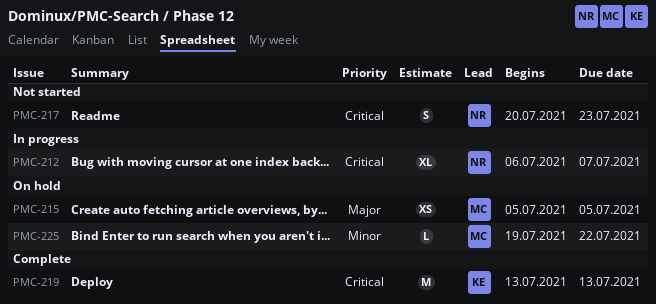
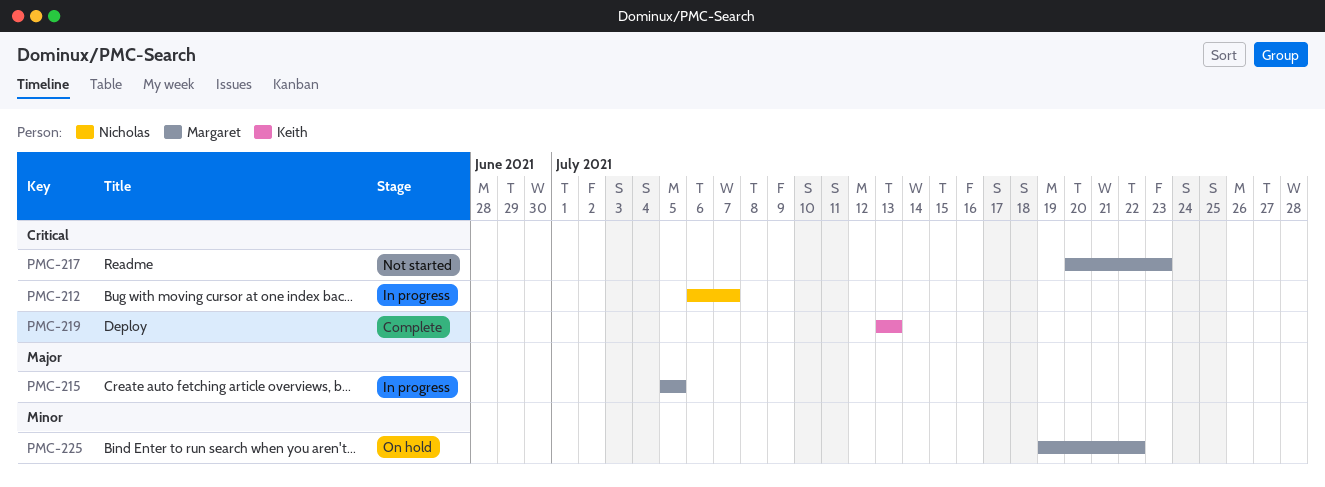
PMC-215, status: On hold -> In progress
PMC-217, owner: Nicholas -> Margaret

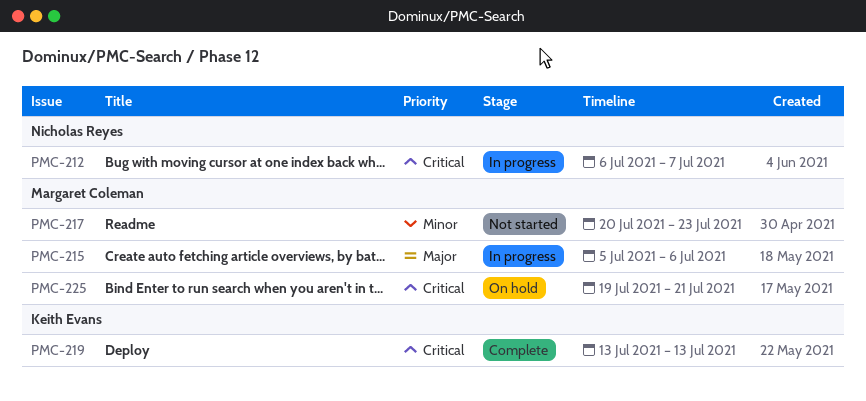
PMC-215, due: Jul 5 -> Jul 6
PMC-217, priority: Critical -> Minor
PMC-225, priority: Minor -> Critical
PMC-225, due: Jul 22 -> Jul 21

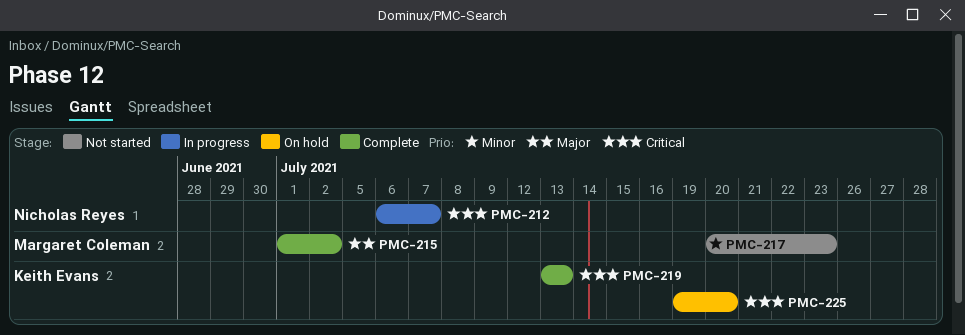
PMC-215, status: In progress -> Complete
PMC-215, start: Jul 5 -> Jul 1
PMC-215, due: Jul 6 -> Jul 2
PMC-225, owner: Margaret Coleman -> Keith Evans
PMC-225, due: Jul 21 -> Jul 20

